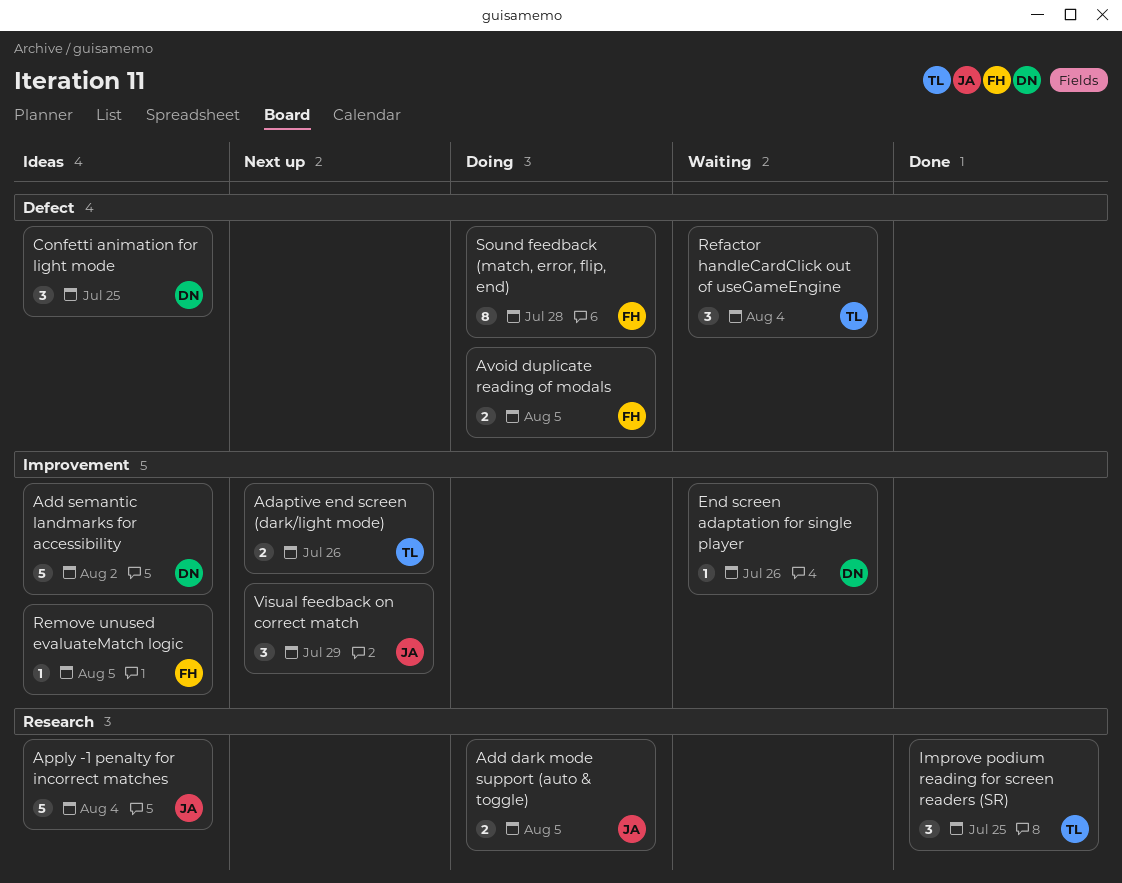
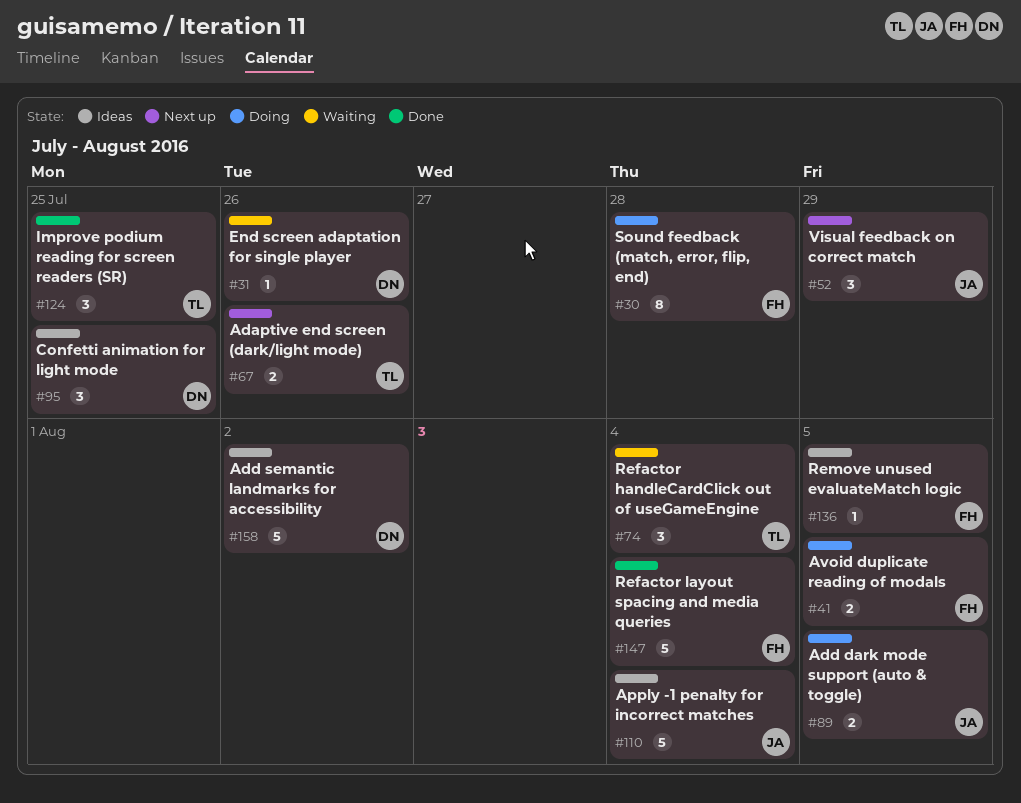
Refactor layout spacing and media queries: none -> present

